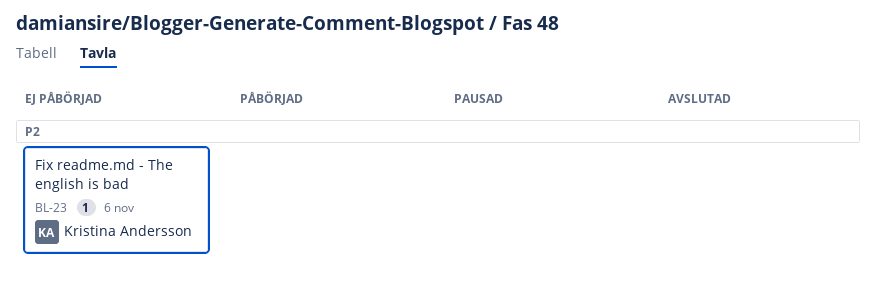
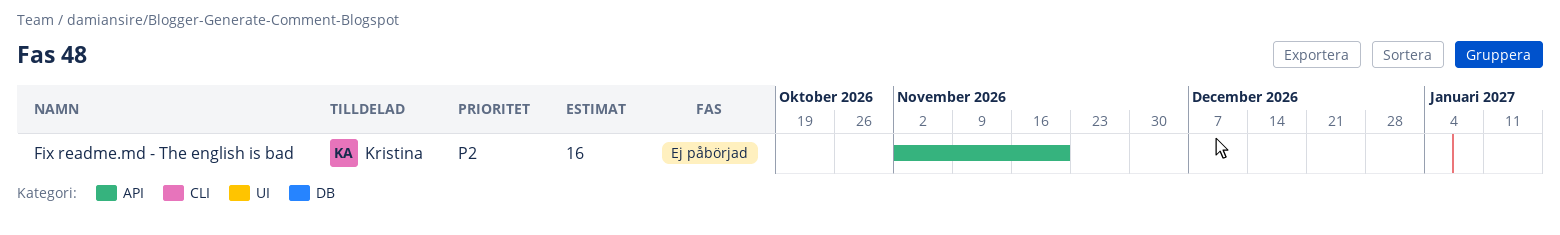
Fix readme.md - The english is bad, estimate: 1 -> 16
Fix readme.md - The english is bad, due: Nov 6 -> Nov 20

